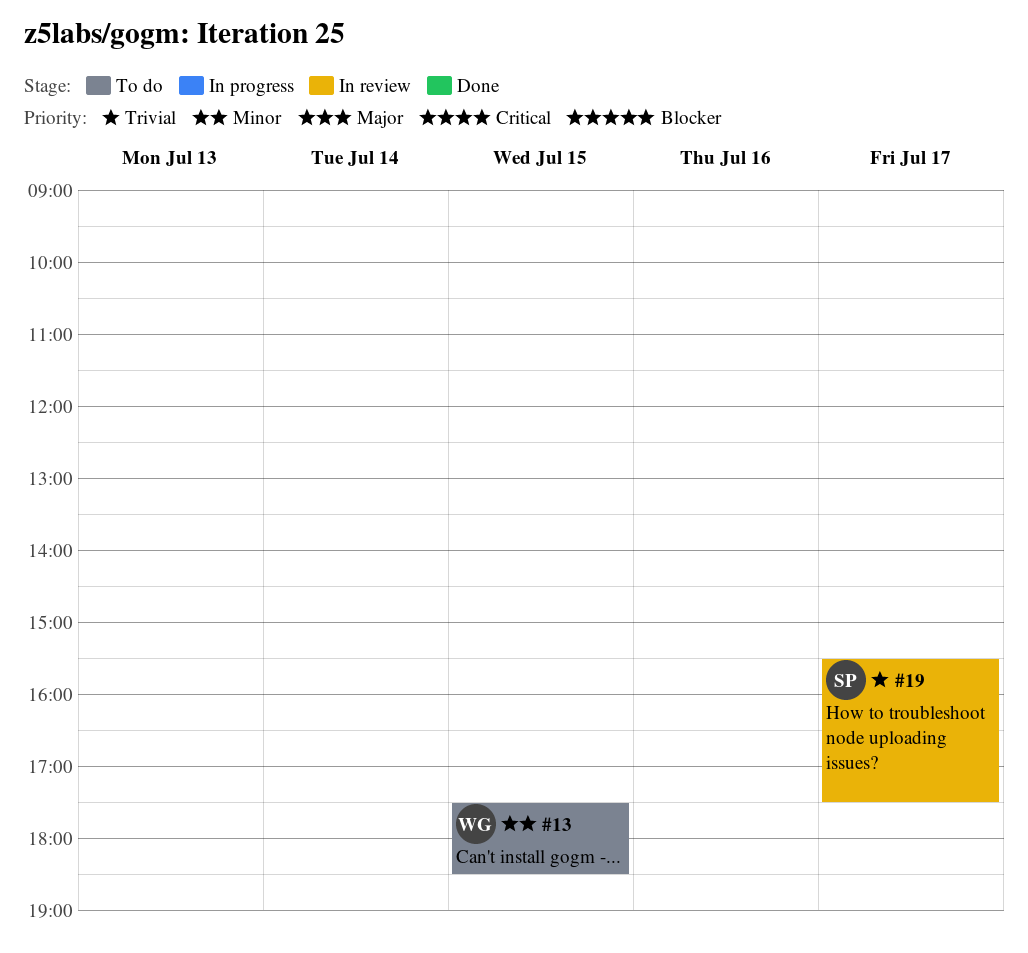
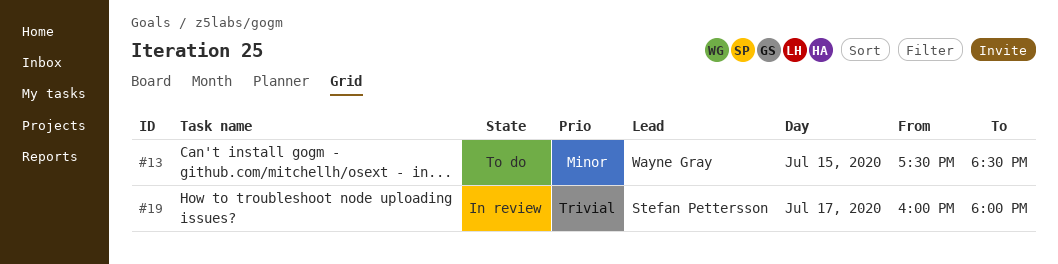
#19, begins: 15:30 -> 16:00
#19, ends: 17:30 -> 18:00

